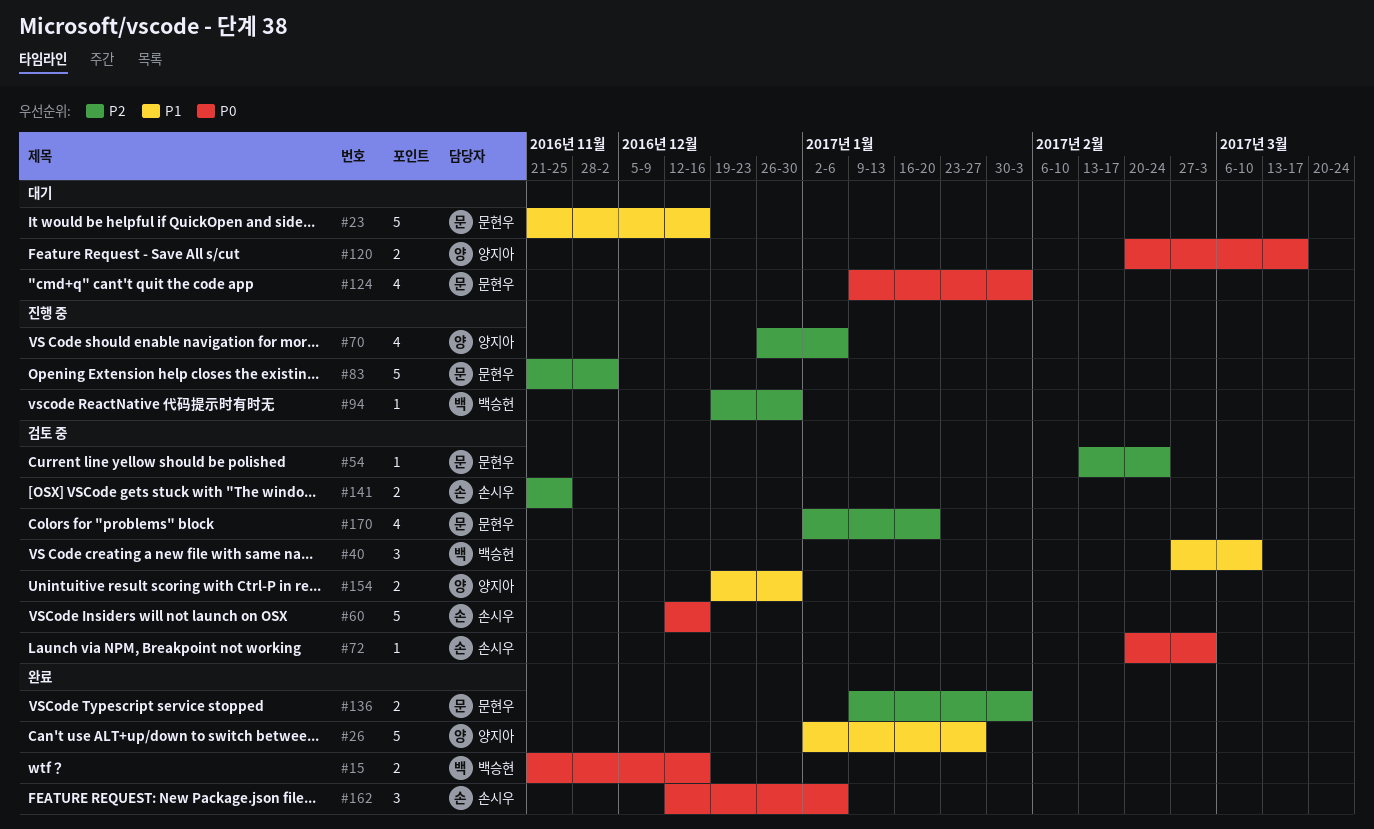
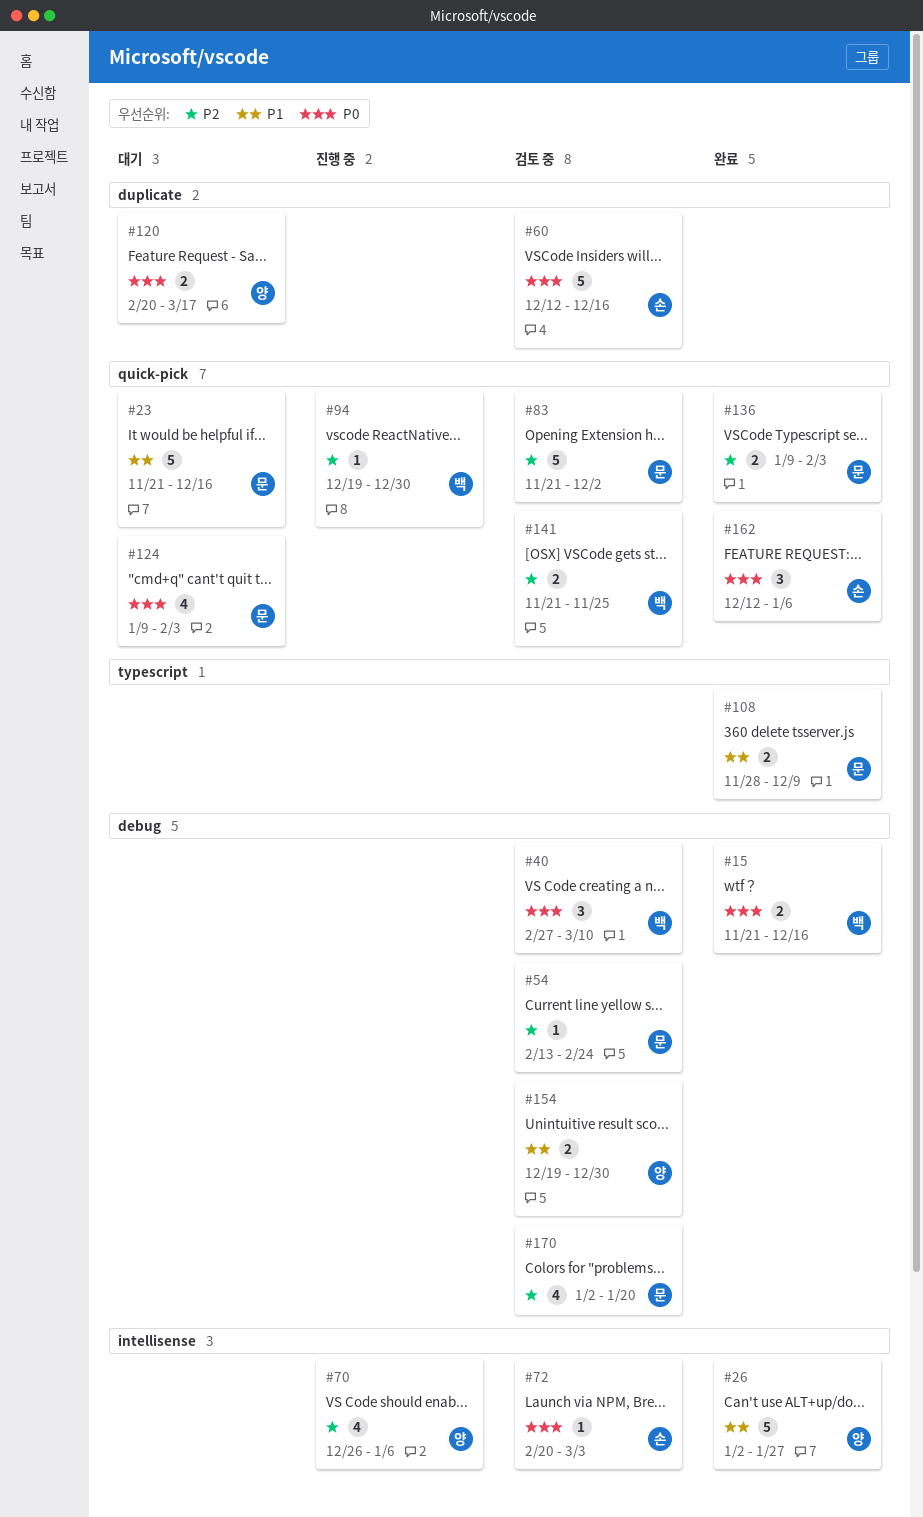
#40, priority: P1 -> P0
#83, status: 진행 중 -> 검토 중
#108: none -> present
#141, owner: 손시우 -> 백승현

